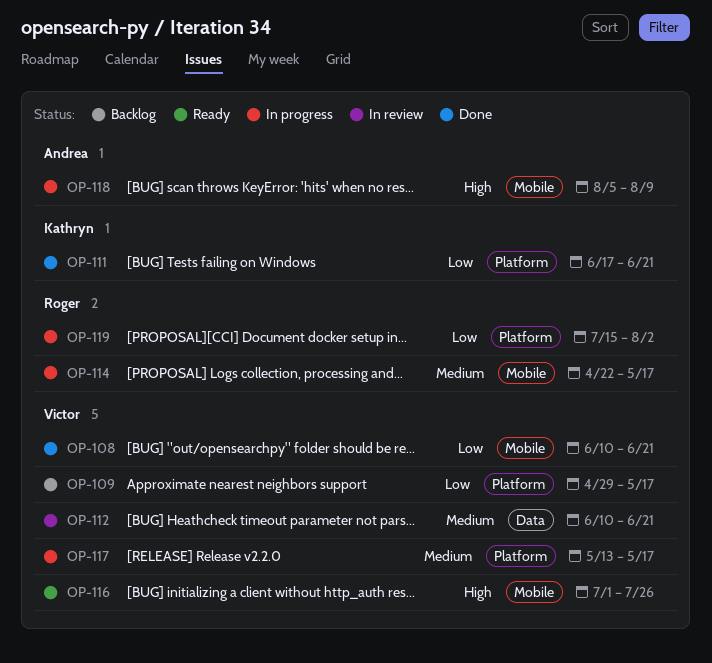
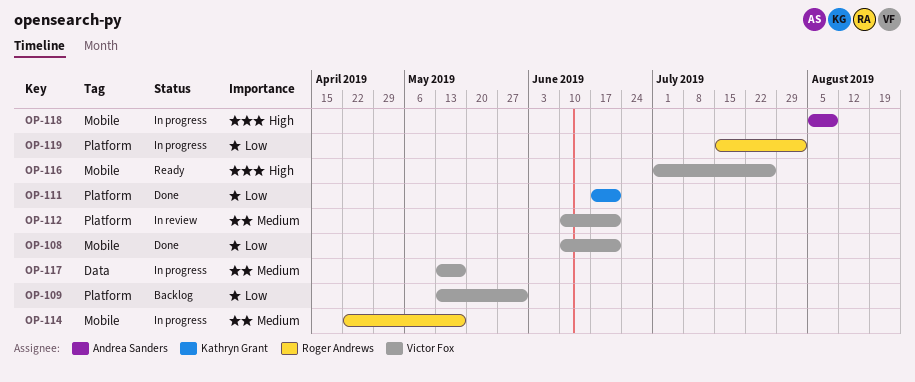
OP-109, start: Apr 29 -> May 13
OP-109, due: May 17 -> May 31
OP-112, label: Data -> Platform
OP-117, label: Platform -> Data

